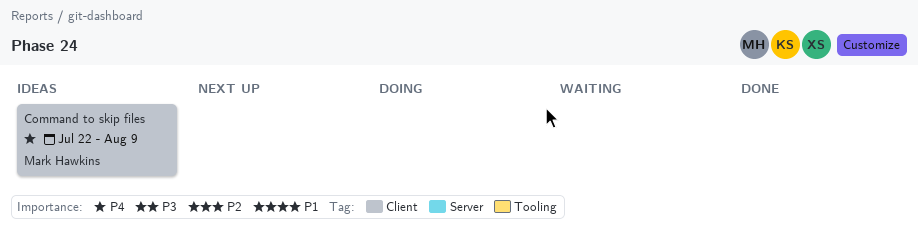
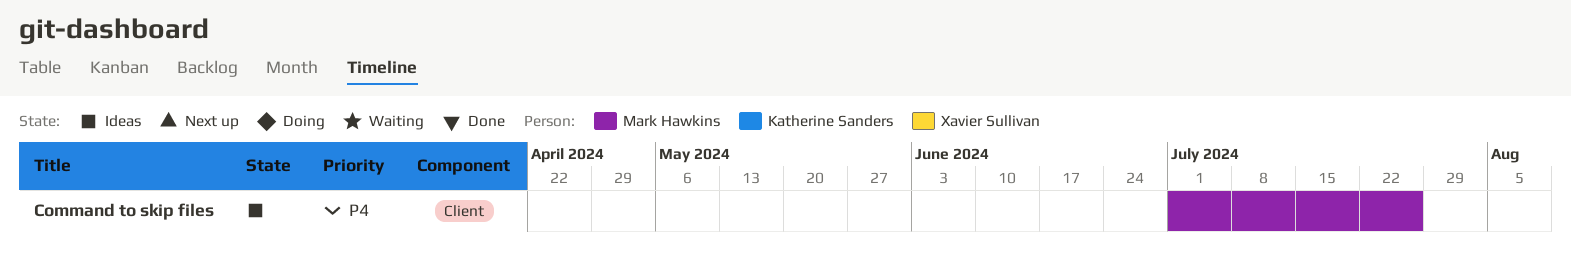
Command to skip files, start: Jul 22 -> Jul 1
Command to skip files, due: Aug 9 -> Jul 26

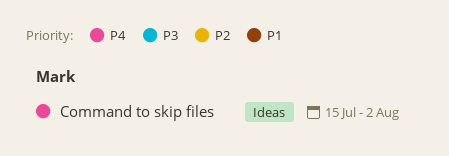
Command to skip files, start: Jul 1 -> Jul 15
Command to skip files, due: Jul 26 -> Aug 2

